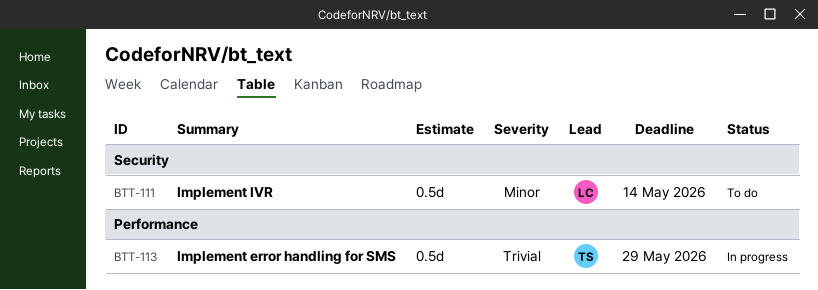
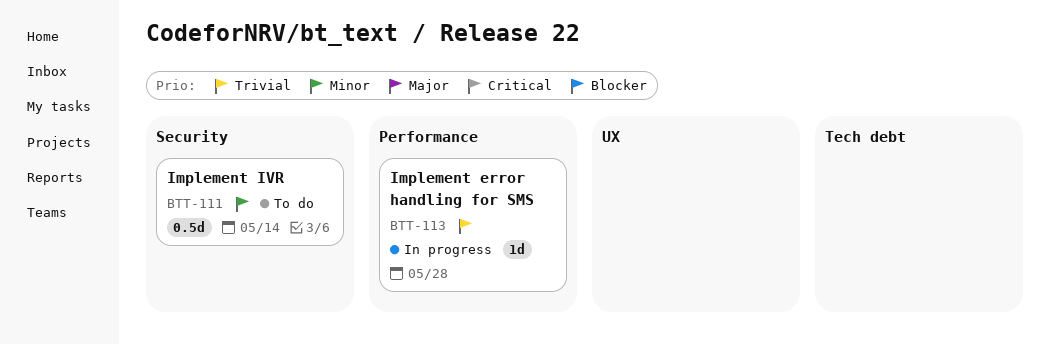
BTT-113, estimate: 0.5d -> 1d
BTT-113, due: May 29 -> May 28

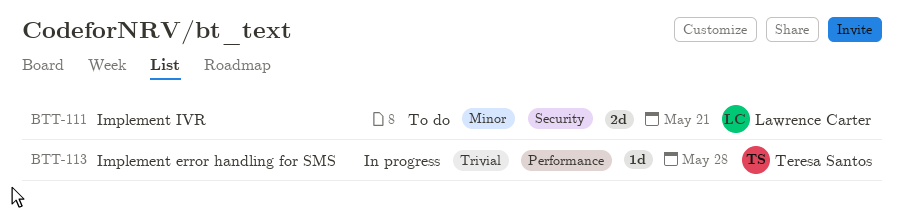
BTT-111, estimate: 0.5d -> 2d
BTT-111, due: May 14 -> May 21

